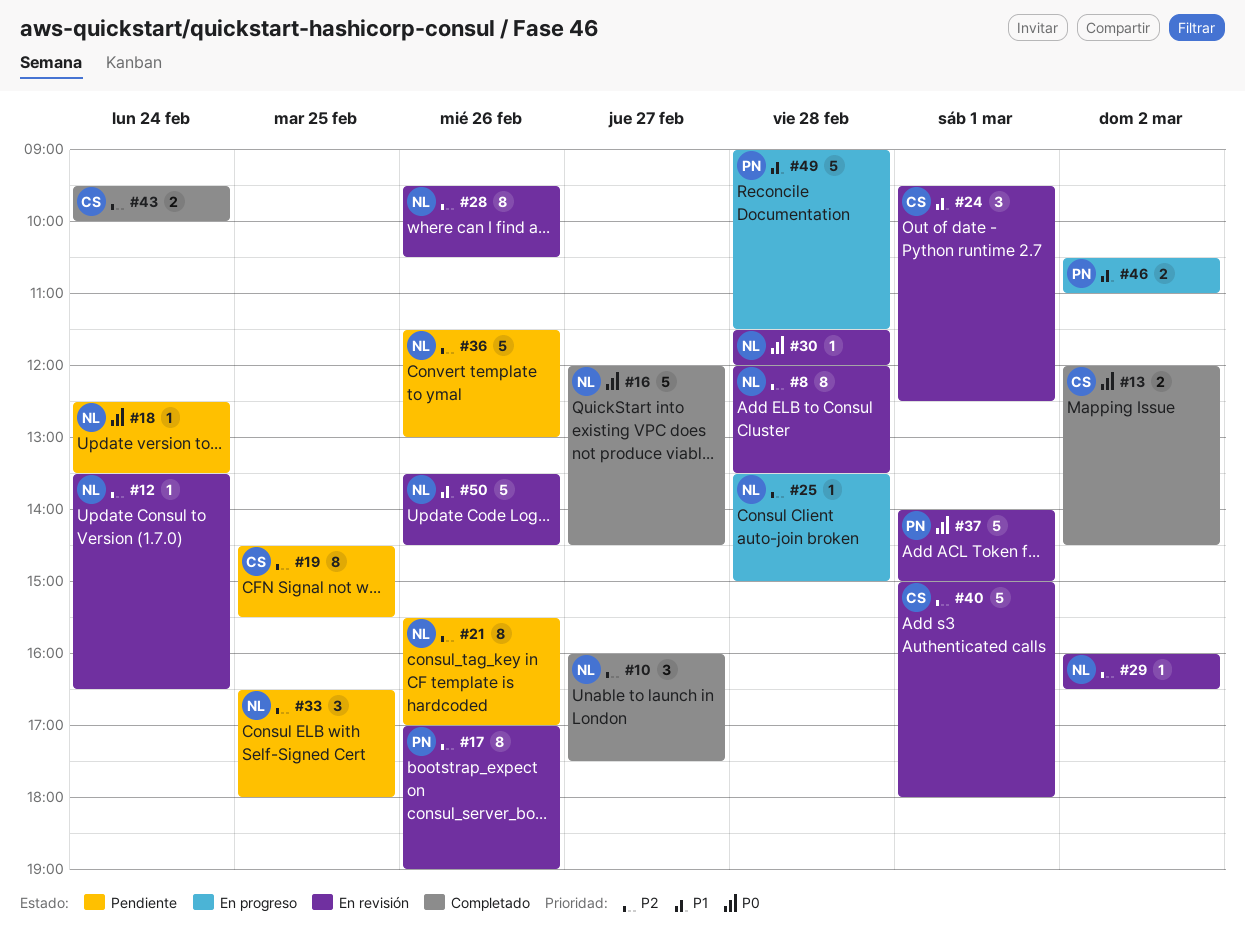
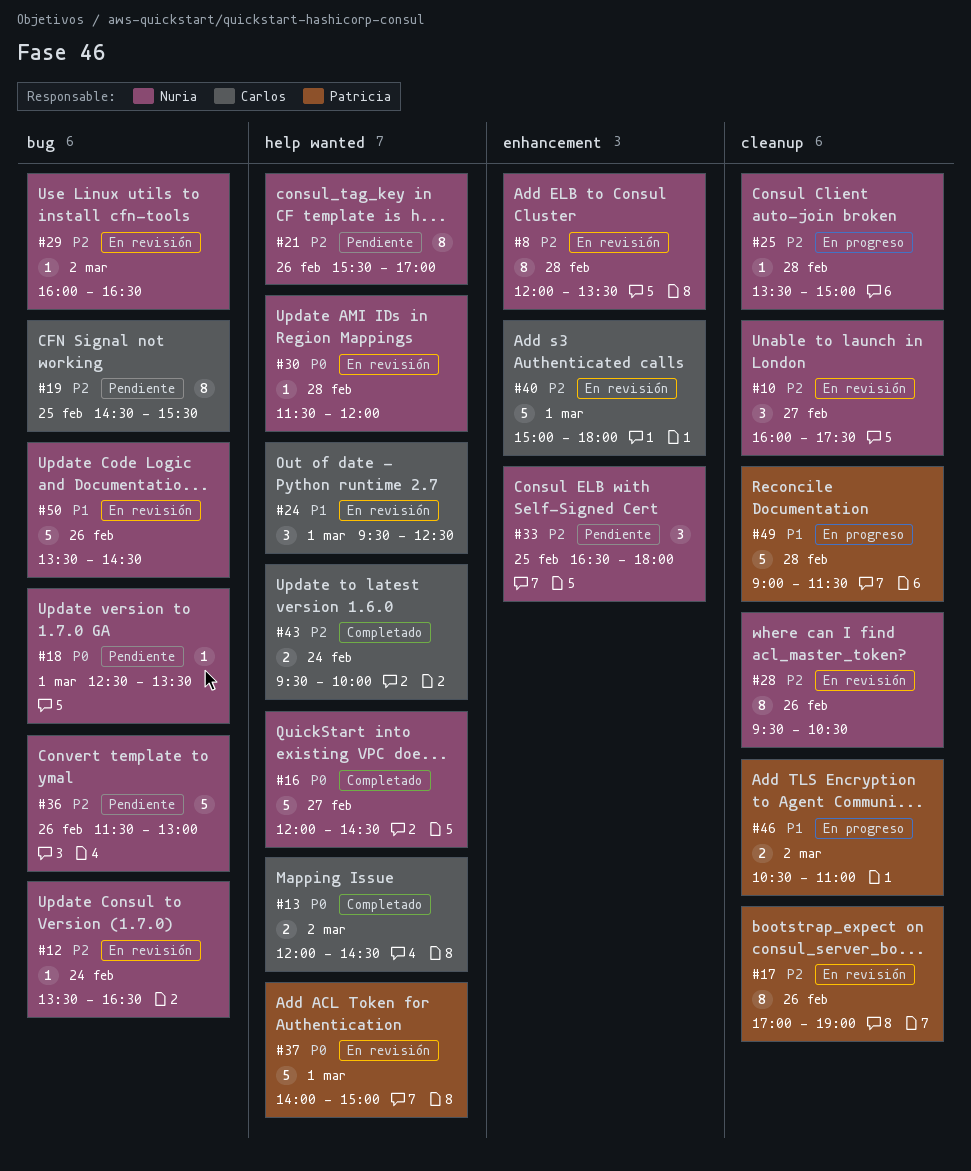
#10, status: Completado -> En revisión
#18, day: Feb 24 -> Mar 1

